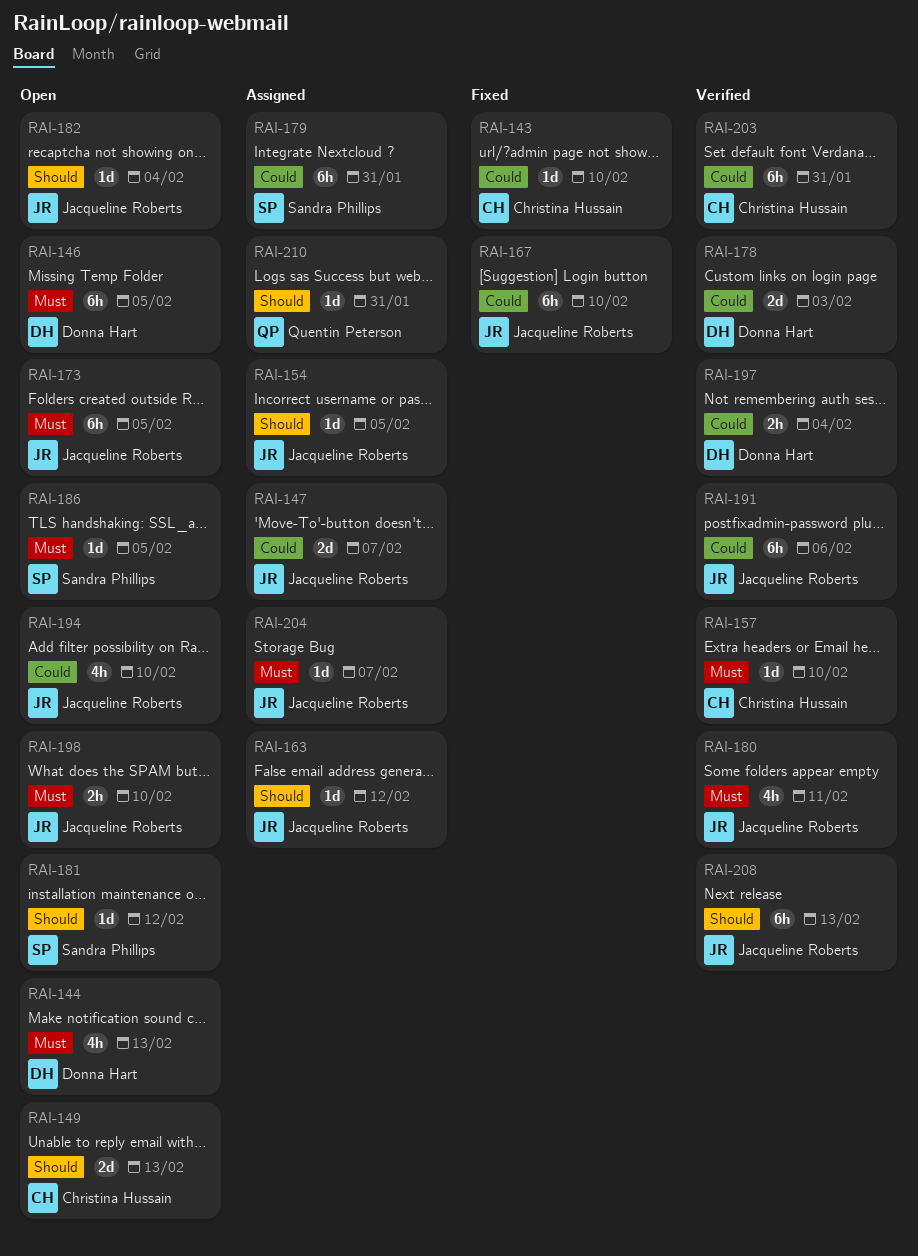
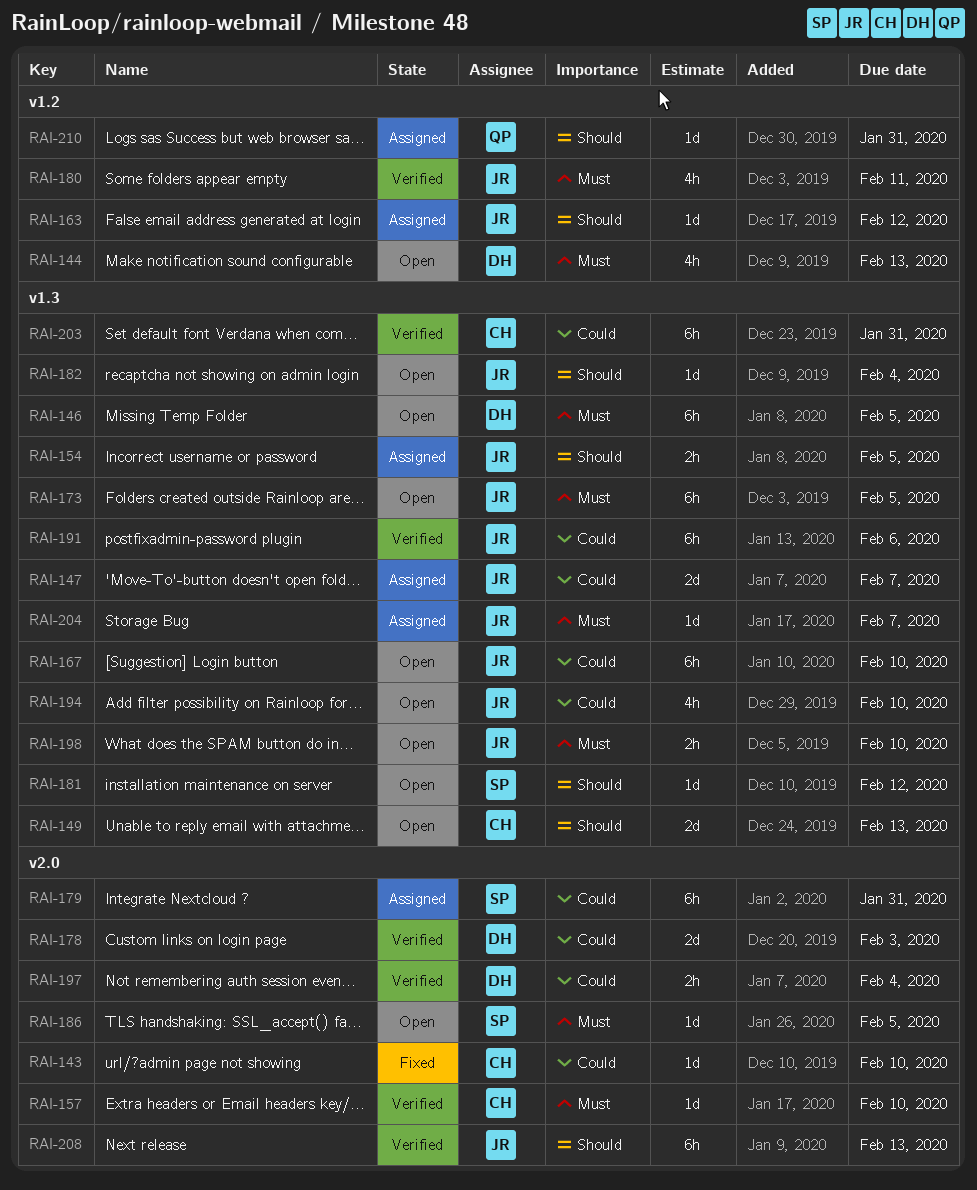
RAI-154, estimate: 1d -> 2h
RAI-167, status: Fixed -> Open

